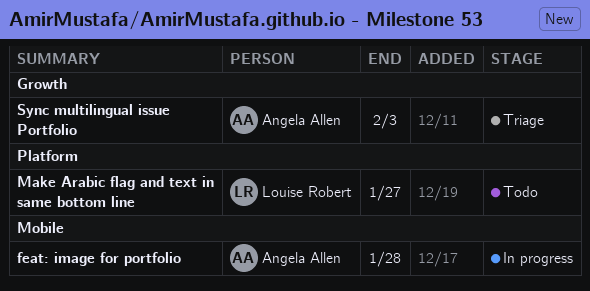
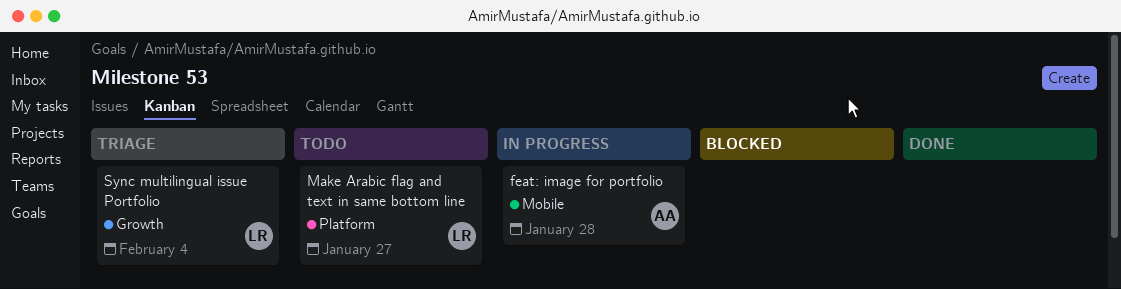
Sync multilingual issue Portfolio, owner: Angela Allen -> Louise Robert
Sync multilingual issue Portfolio, due: Feb 3 -> Feb 4

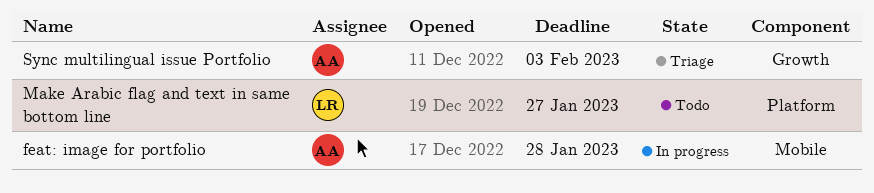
Sync multilingual issue Portfolio, owner: LR -> AA
Sync multilingual issue Portfolio, due: Feb 4 -> Feb 3

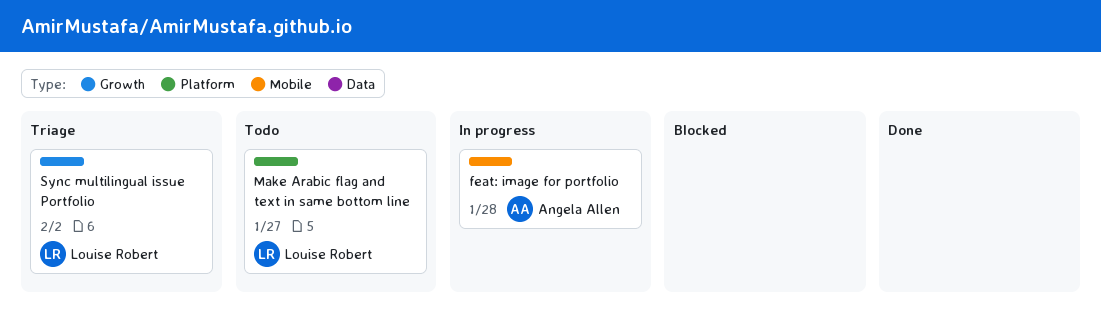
Sync multilingual issue Portfolio, owner: Angela Allen -> Louise Robert
Sync multilingual issue Portfolio, due: Feb 3 -> Feb 2

